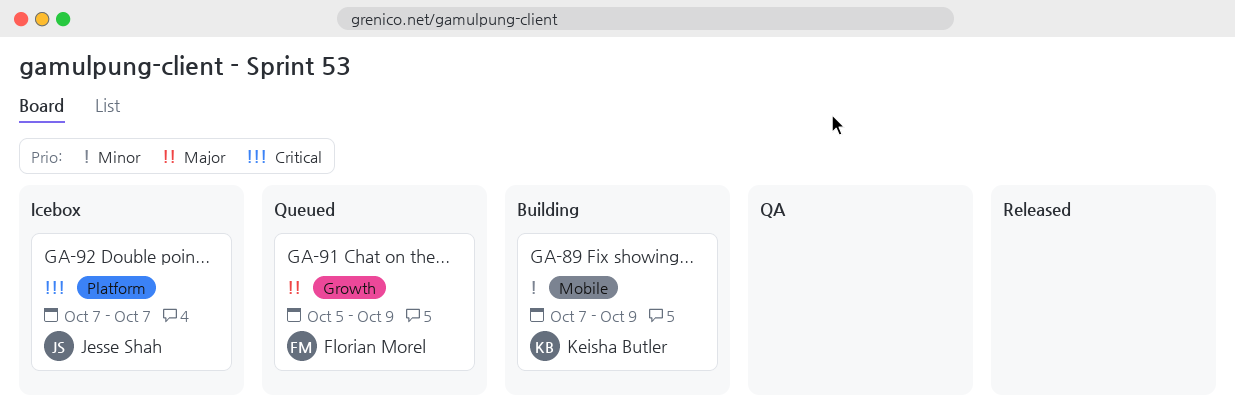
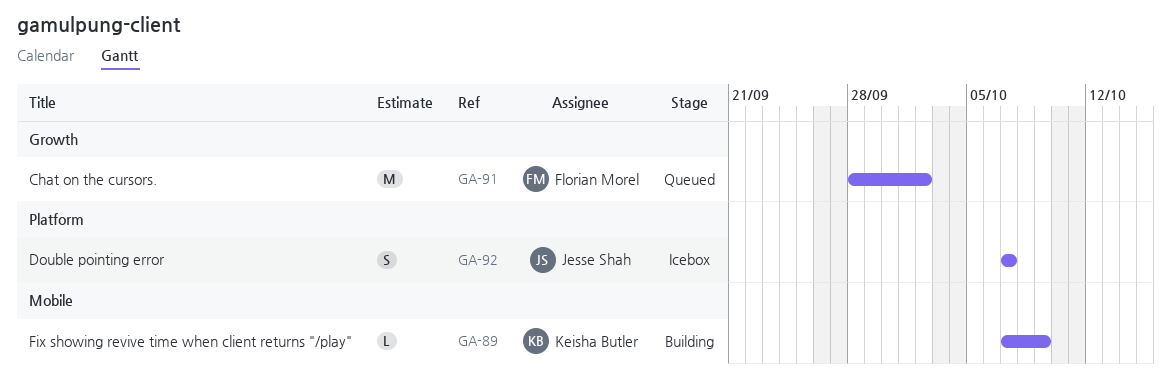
GA-91, start: Oct 5 -> Sep 28
GA-91, due: Oct 9 -> Oct 2

